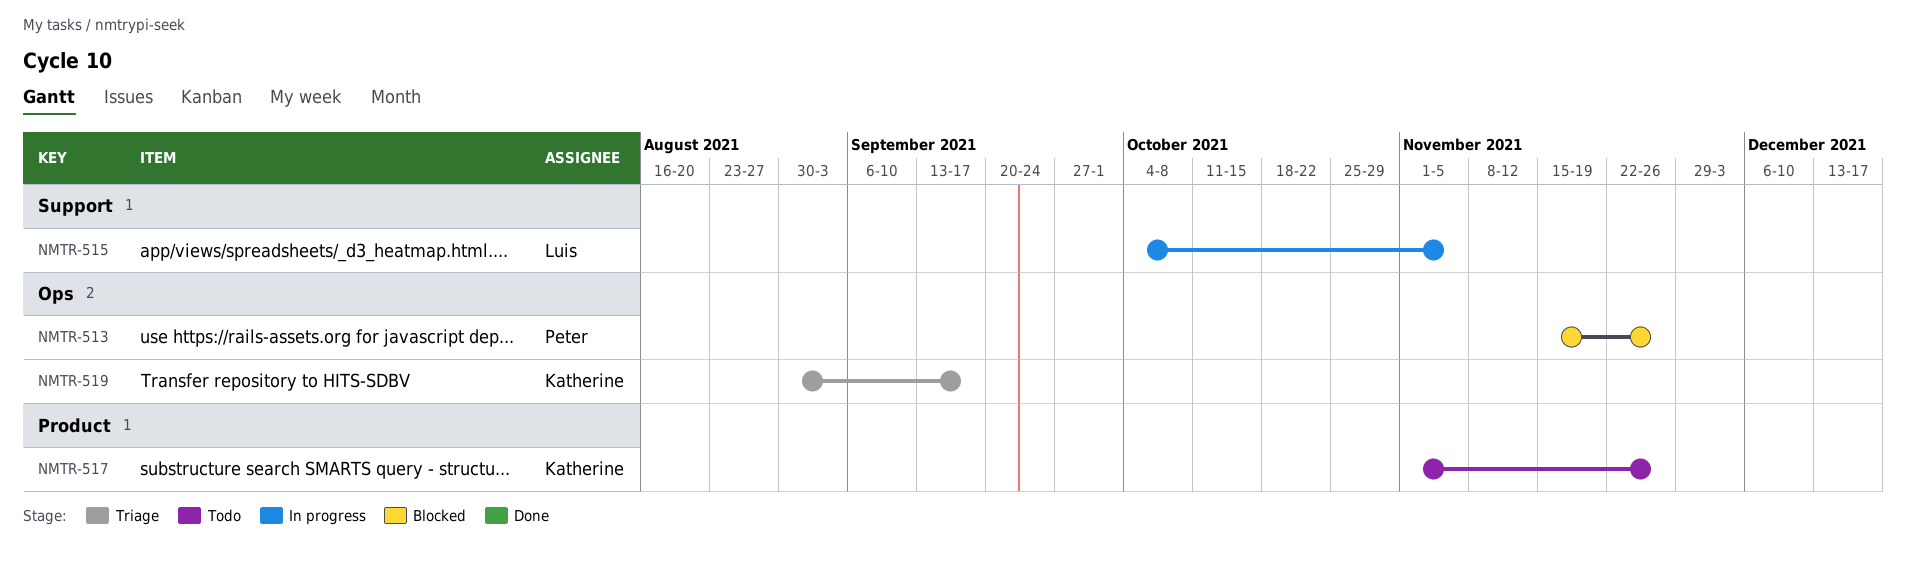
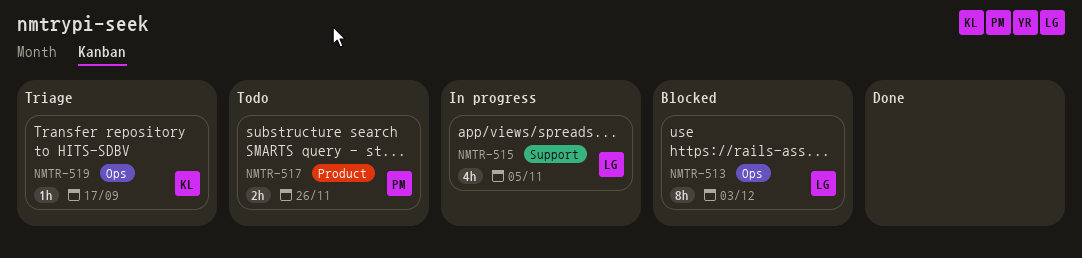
NMTR-513, owner: Peter -> Luis
NMTR-513, due: Nov 26 -> Dec 3
NMTR-517, owner: Katherine -> Peter

